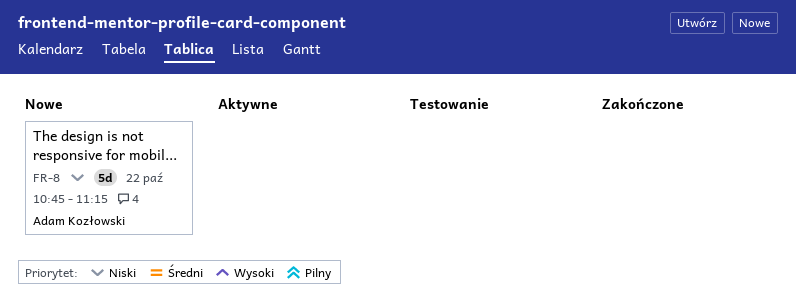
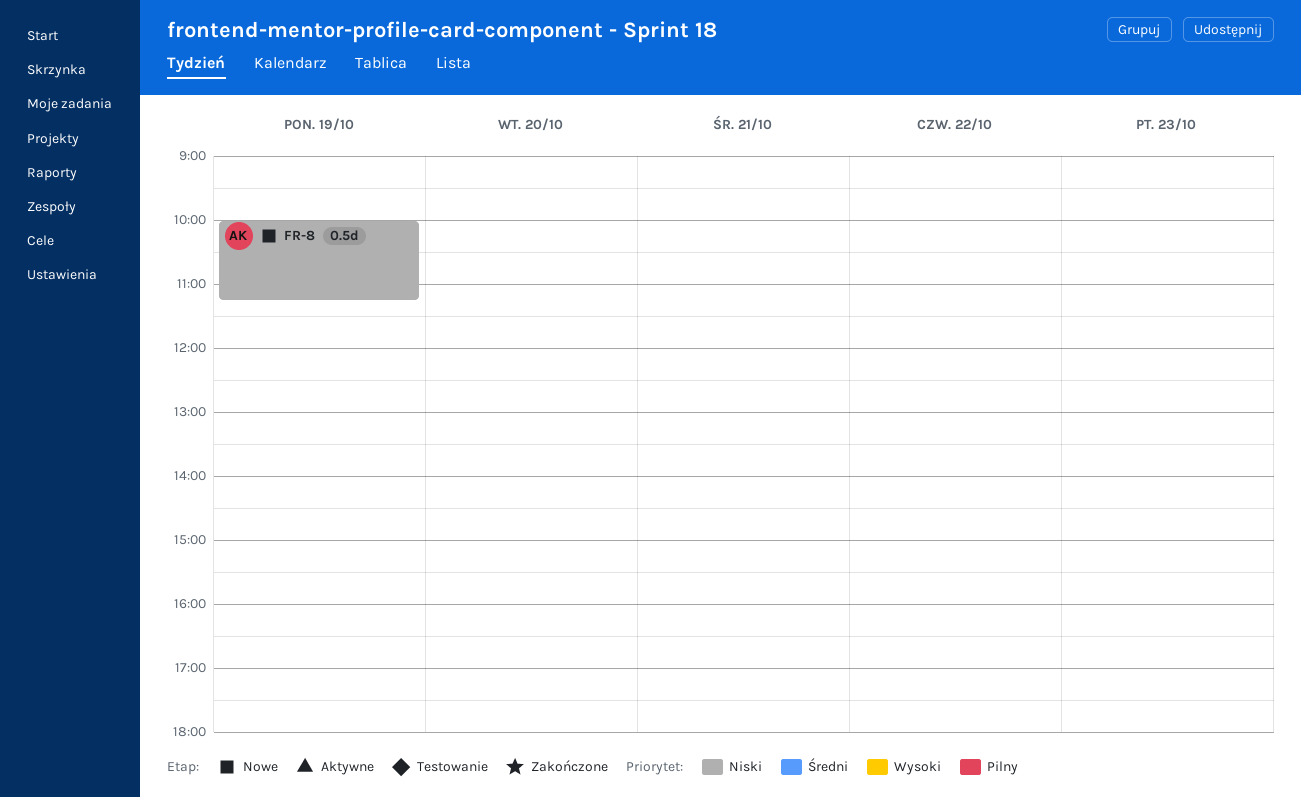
FR-8, estimate: 5d -> 0.5d
FR-8, day: Oct 22 -> Oct 19
FR-8, begins: 10:45 -> 10:00

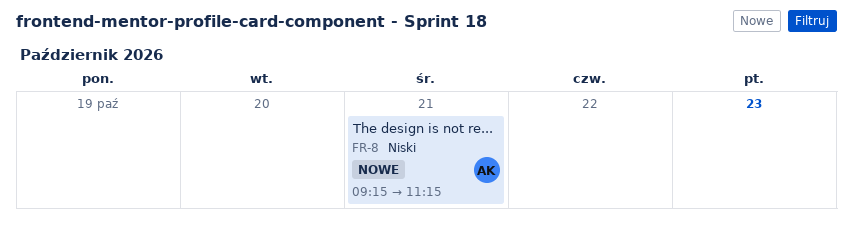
FR-8, day: Oct 19 -> Oct 21
FR-8, begins: 10:00 -> 09:15

